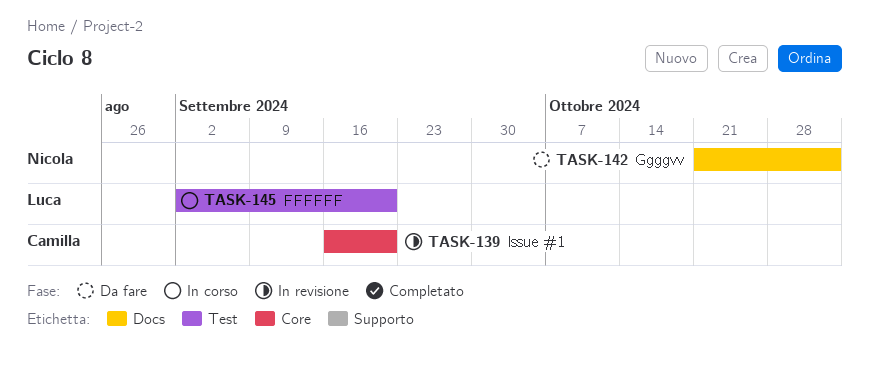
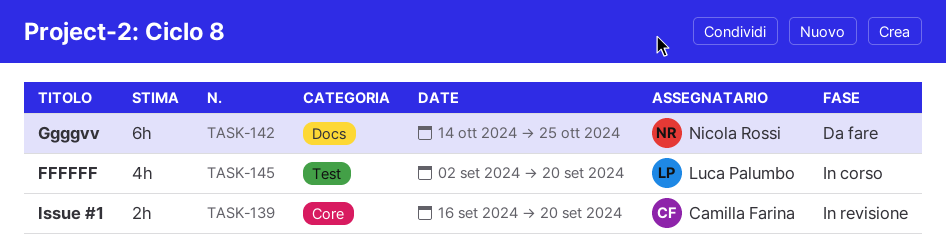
TASK-142, start: Oct 21 -> Oct 14
TASK-142, due: Nov 1 -> Oct 25

